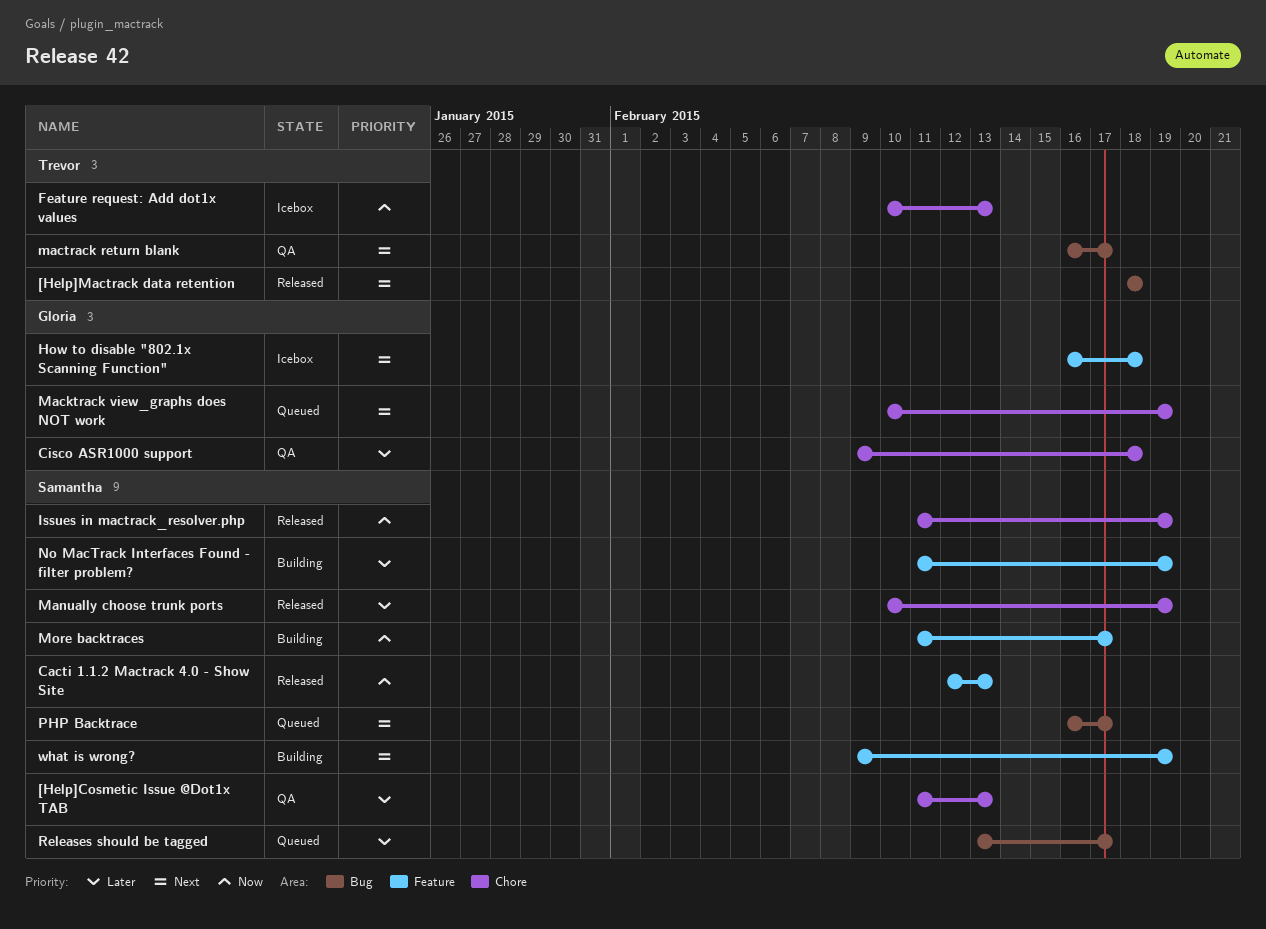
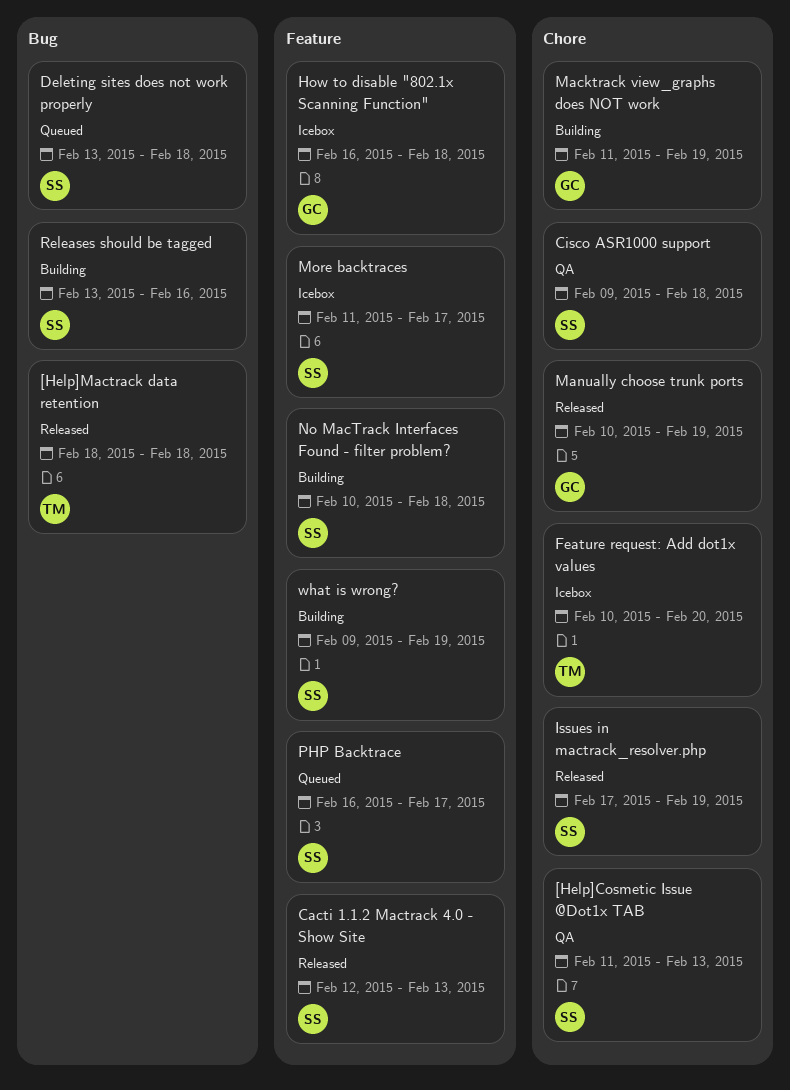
Cisco ASR1000 support, owner: Gloria -> Samantha
Deleting sites does not work properly: none -> present
Feature request: Add dot1x values, due: Feb 13 -> Feb 20
Issues in mactrack_resolver.php, start: Feb 11 -> Feb 17
Macktrack view_graphs does NOT work, status: Queued -> Building
Macktrack view_graphs does NOT work, start: Feb 10 -> Feb 11
mactrack return blank: present -> none
Manually choose trunk ports, owner: Samantha -> Gloria
More backtraces, status: Building -> Icebox
No MacTrack Interfaces Found - filter problem?, start: Feb 11 -> Feb 10
No MacTrack Interfaces Found - filter problem?, due: Feb 19 -> Feb 18
PHP Backtrace, label: Bug -> Feature
Releases should be tagged, status: Queued -> Building
Releases should be tagged, due: Feb 17 -> Feb 16

